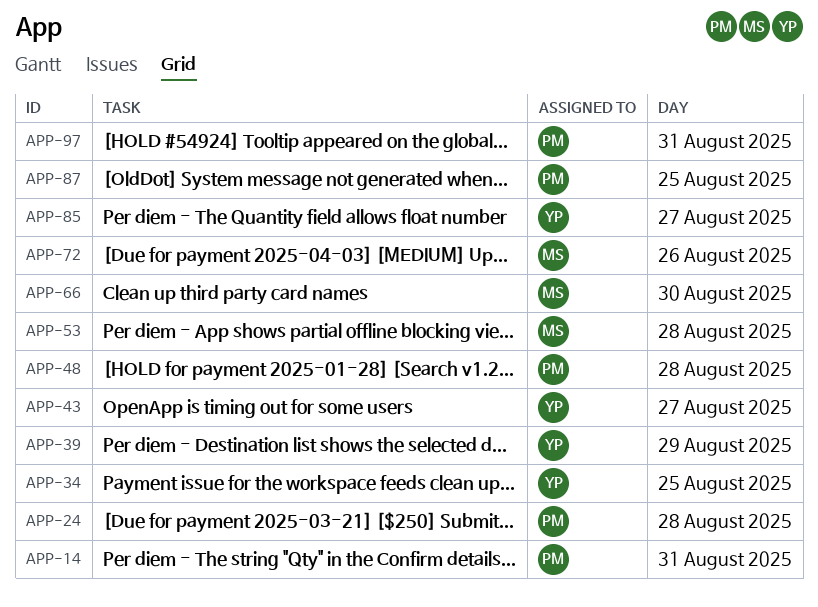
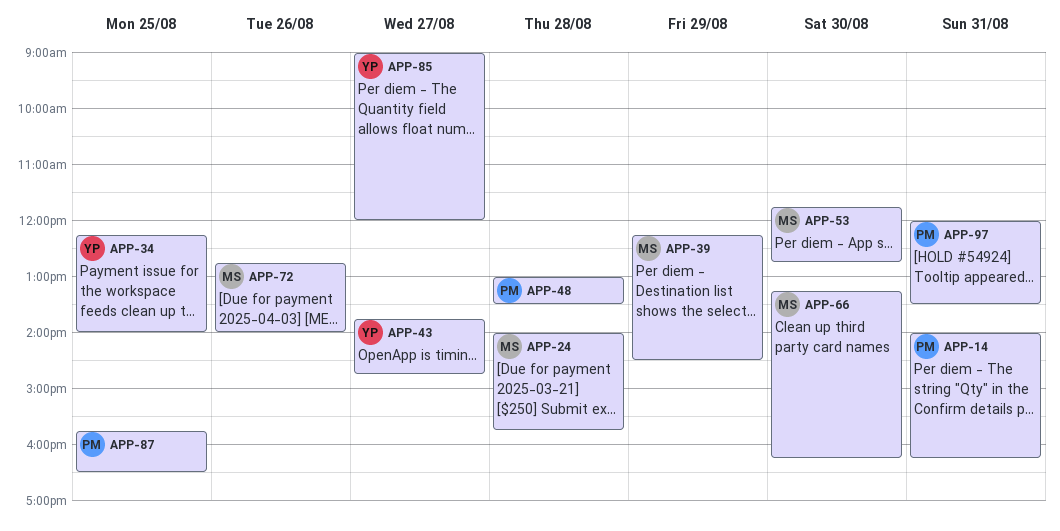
APP-24, owner: PM -> MS
APP-39, owner: YP -> MS
APP-53, day: Aug 28 -> Aug 30

